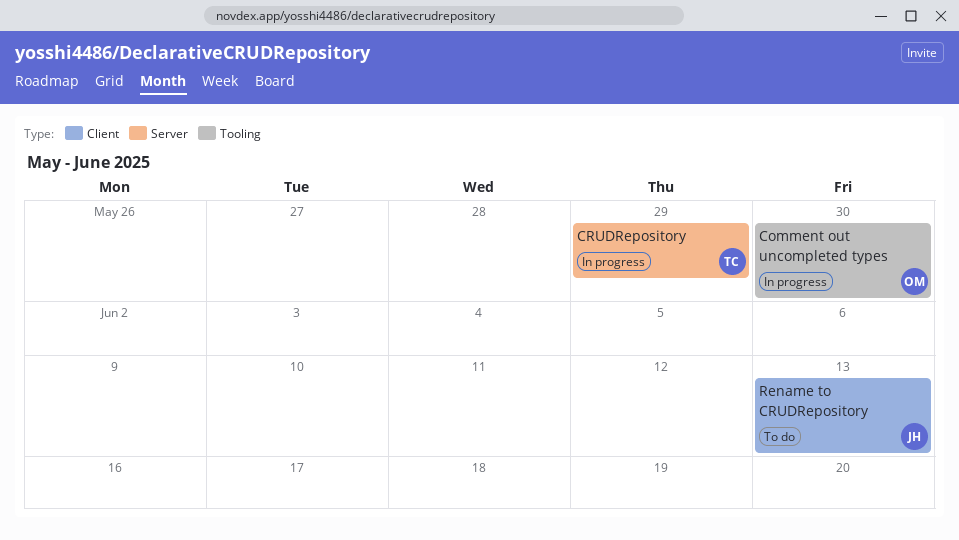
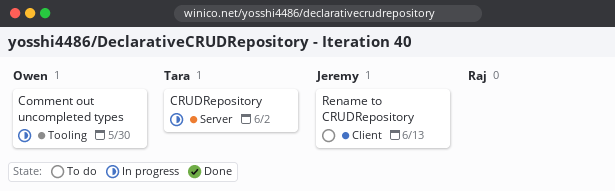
CRUDRepository, due: May 29 -> Jun 2

